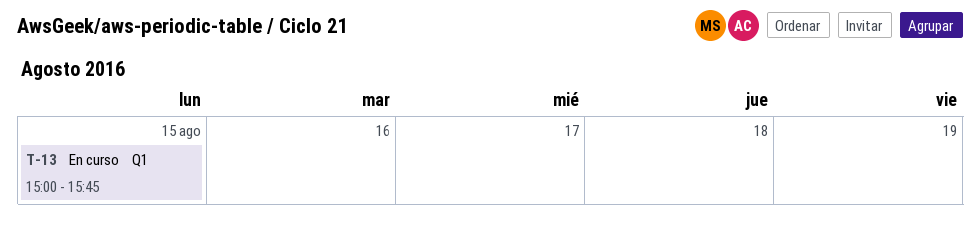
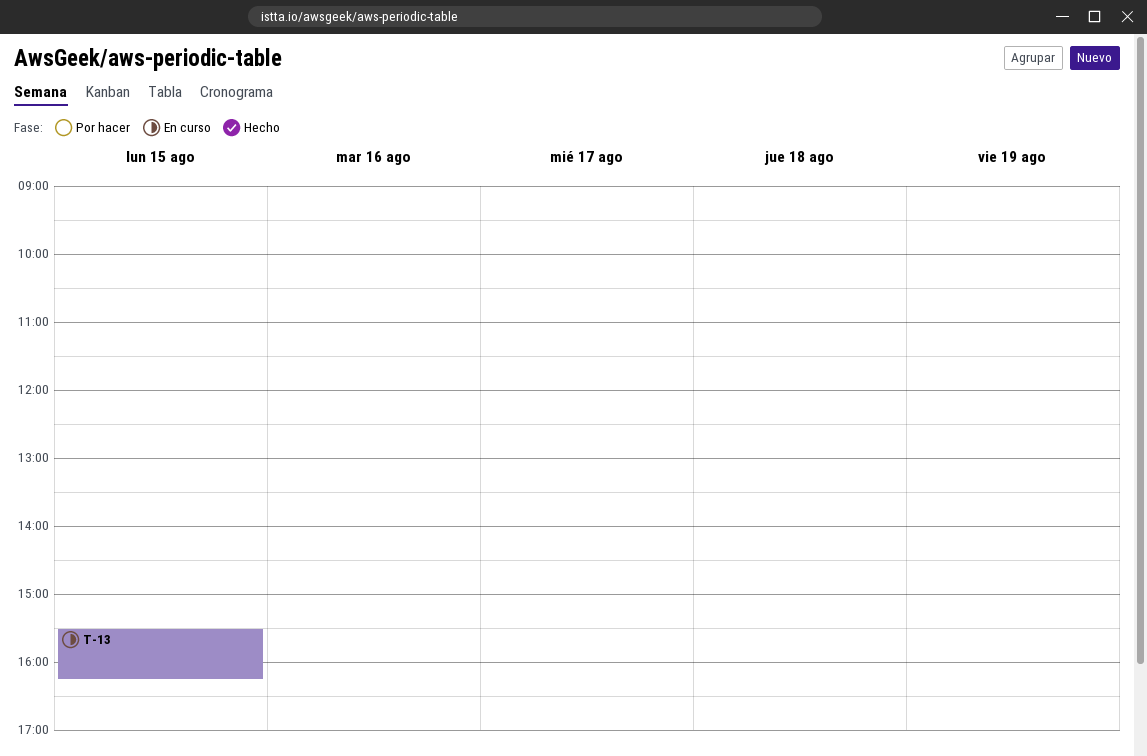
T-13, begins: 15:00 -> 15:30
T-13, ends: 15:45 -> 16:15

